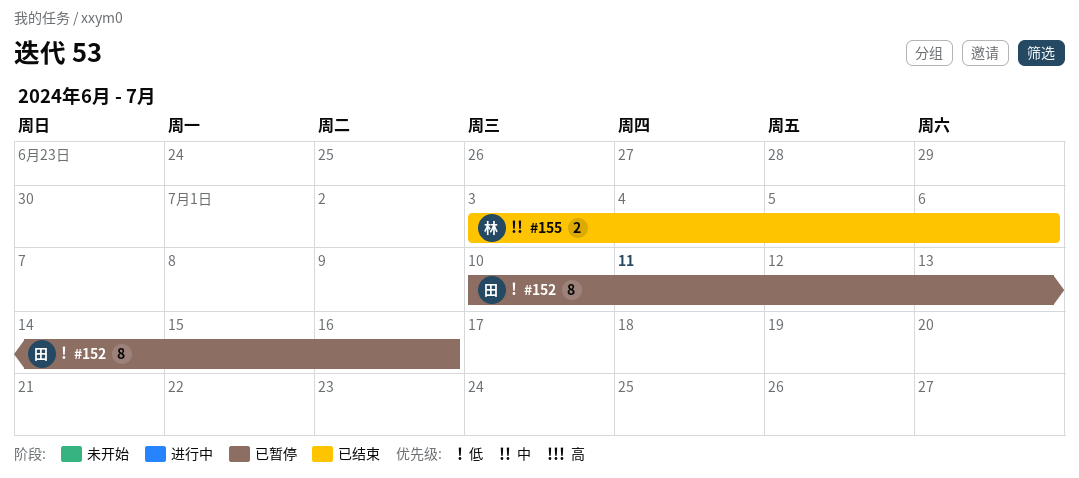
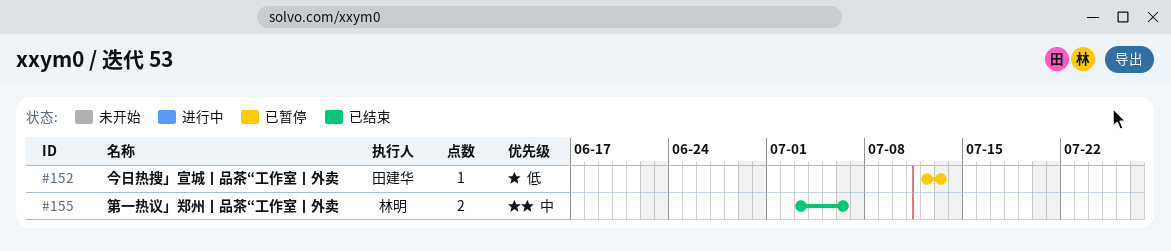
#152, estimate: 8 -> 1
#152, start: Jul 10 -> Jul 12
#152, due: Jul 16 -> Jul 13

